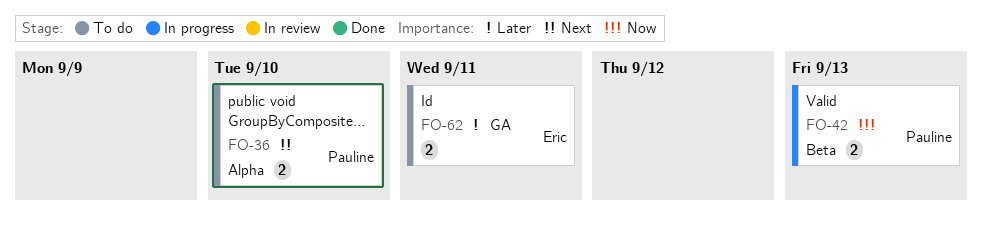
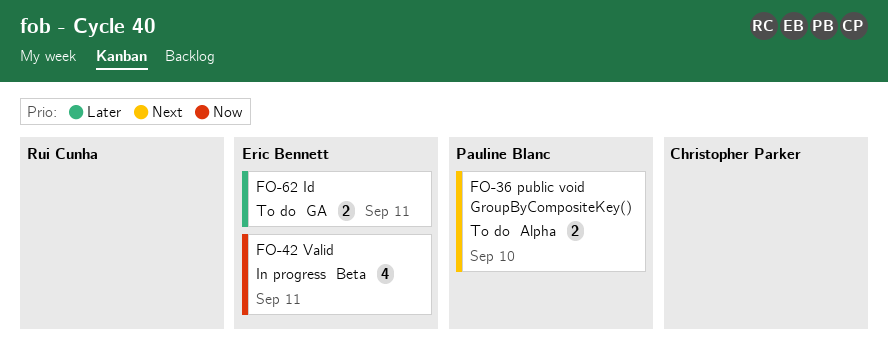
FO-42, owner: Pauline Blanc -> Eric Bennett
FO-42, estimate: 2 -> 4
FO-42, due: Sep 13 -> Sep 11

